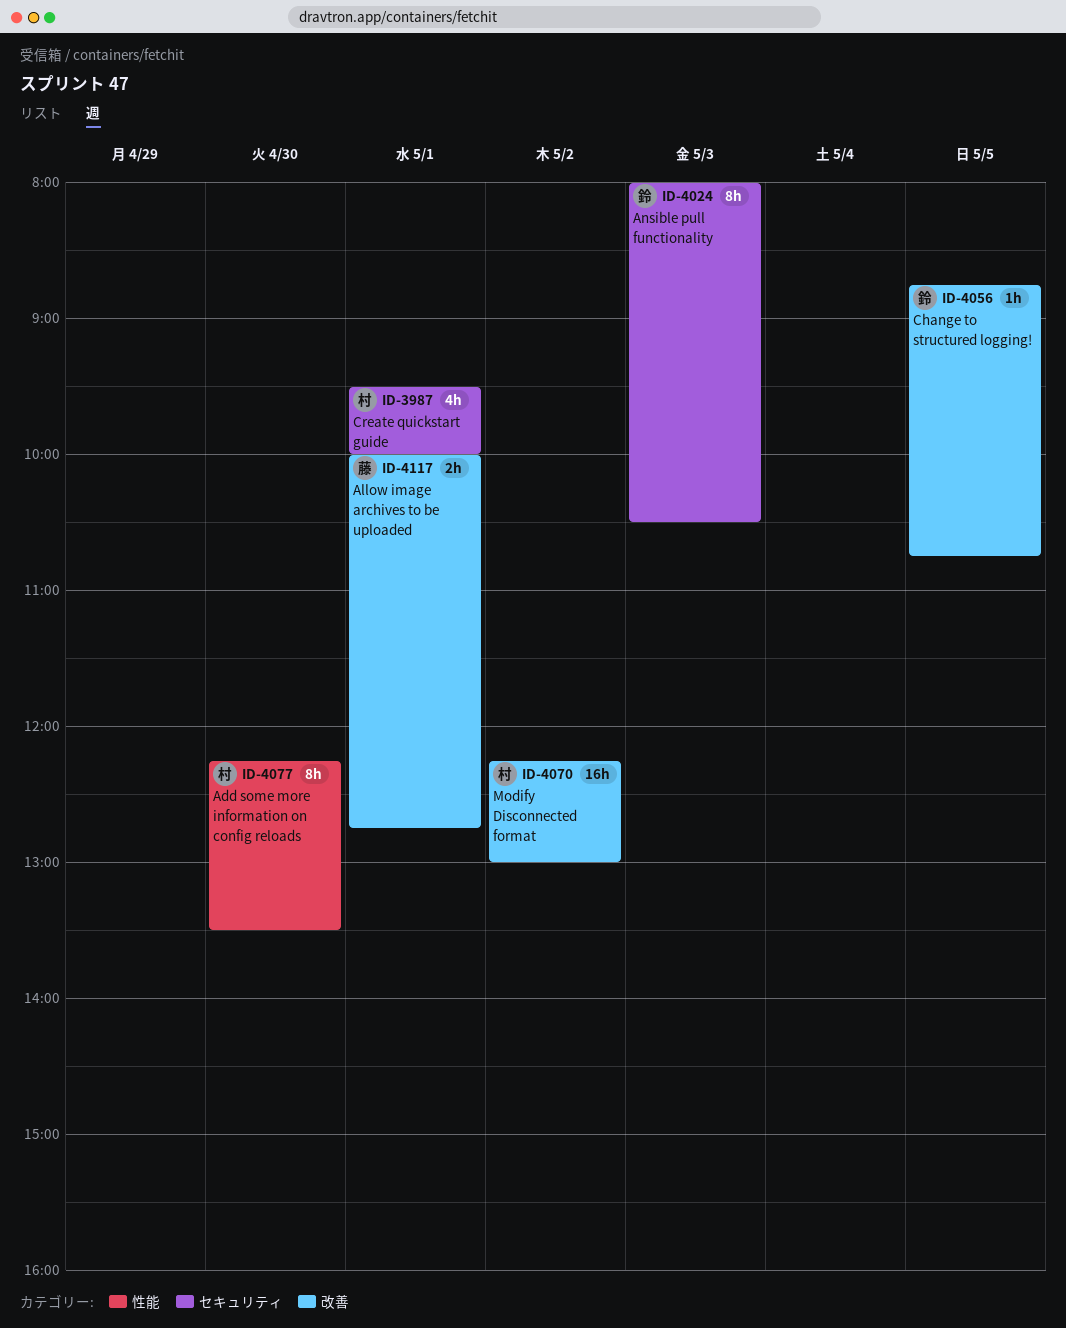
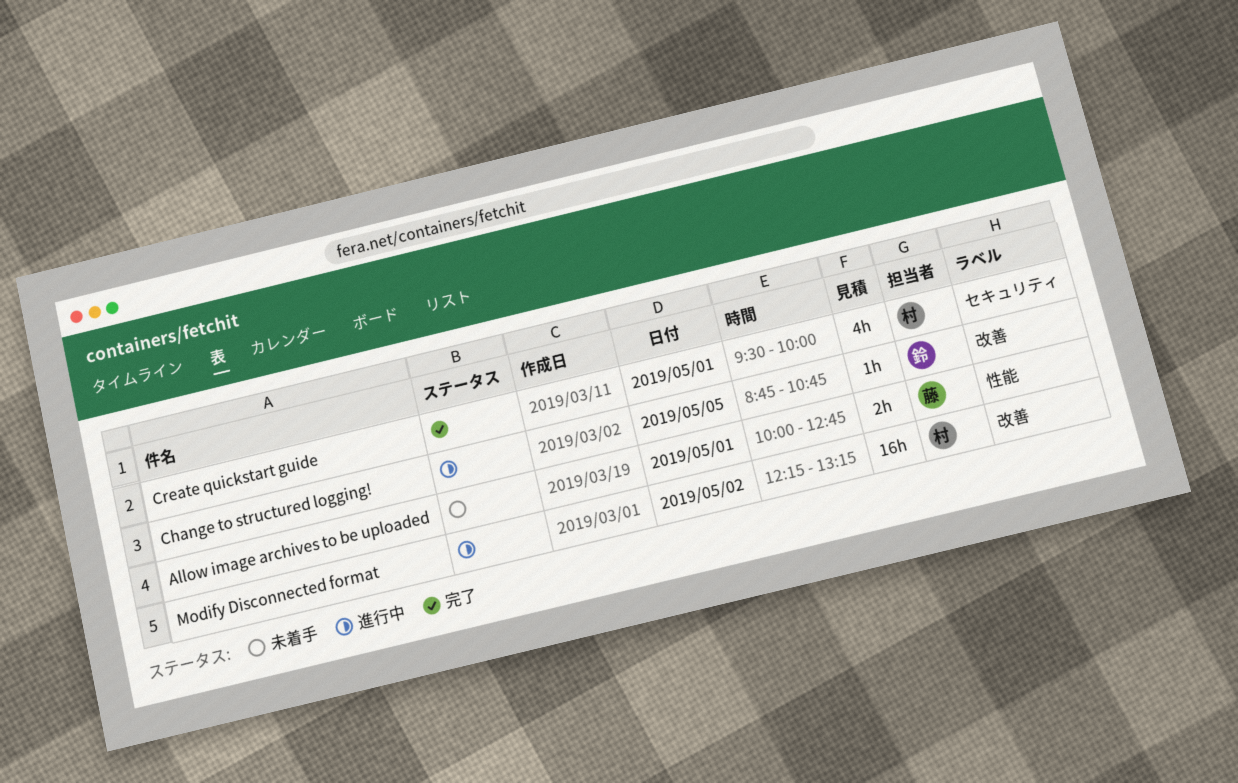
Add some more information on config reloads: present -> none
Allow image archives to be uploaded, label: 改善 -> 性能
Ansible pull functionality: present -> none
Modify Disconnected format, ends: 13:00 -> 13:15

